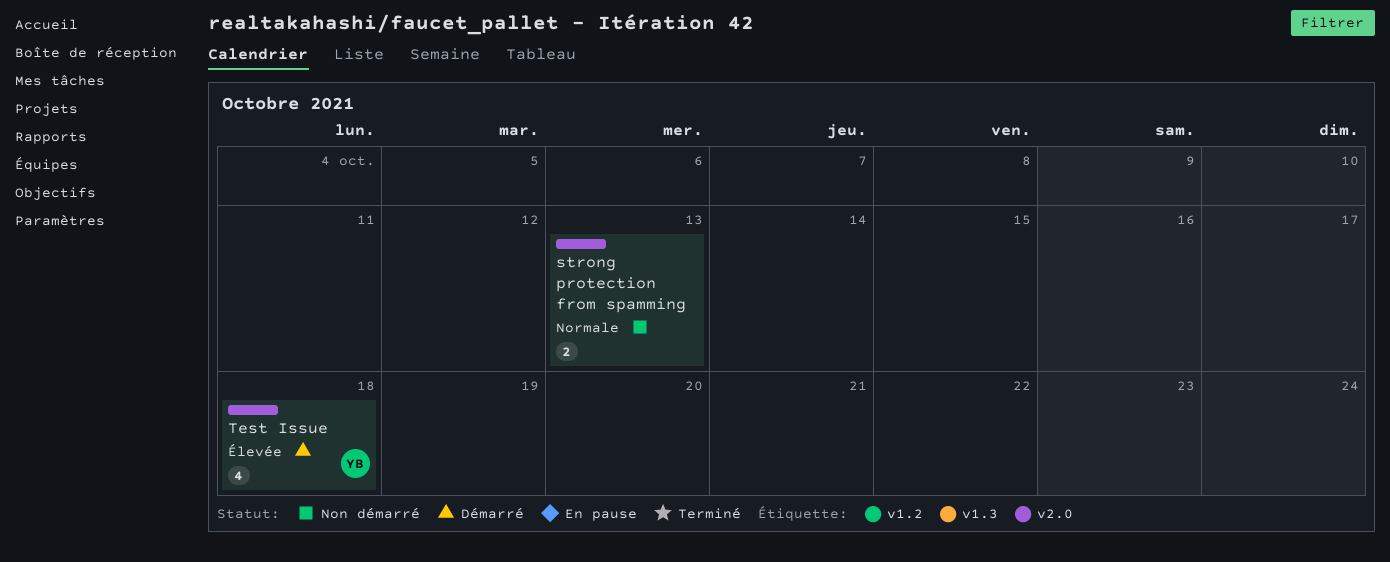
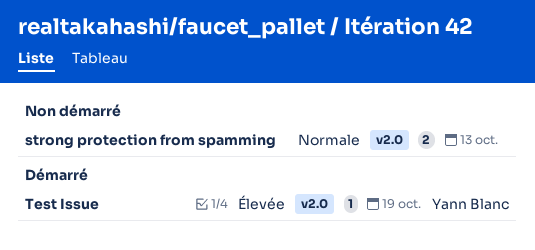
Test Issue, estimate: 4 -> 1
Test Issue, due: Oct 18 -> Oct 19

